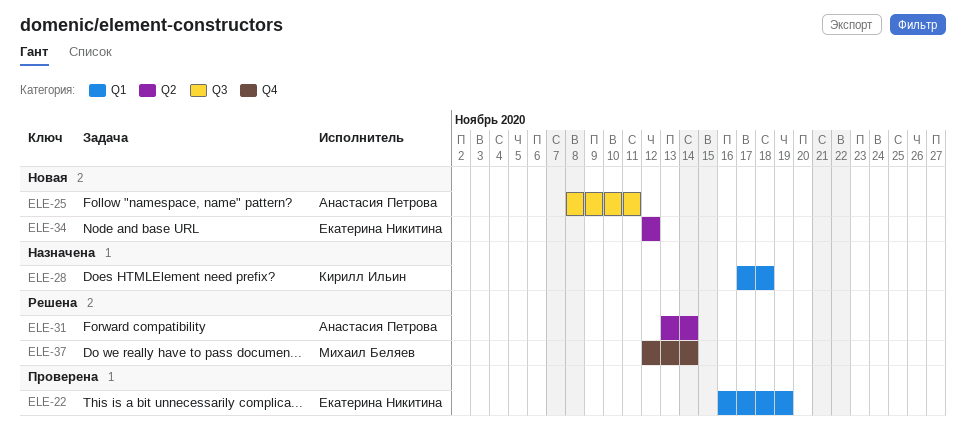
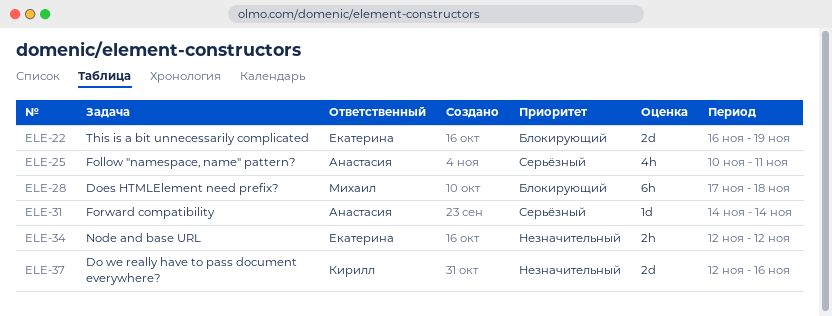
ELE-25, start: Nov 8 -> Nov 10
ELE-28, owner: Кирилл Ильин -> Михаил Беляев
ELE-31, start: Nov 13 -> Nov 14
ELE-37, owner: Михаил Беляев -> Кирилл Ильин
ELE-37, due: Nov 14 -> Nov 16

